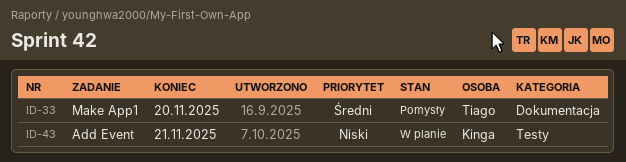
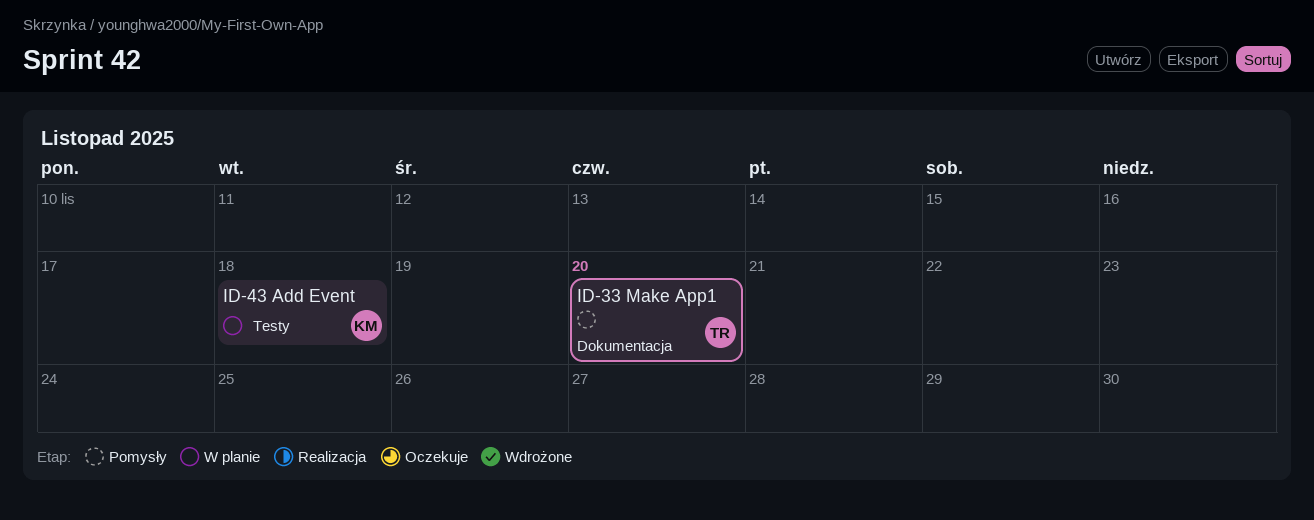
ID-43, due: Nov 21 -> Nov 18

